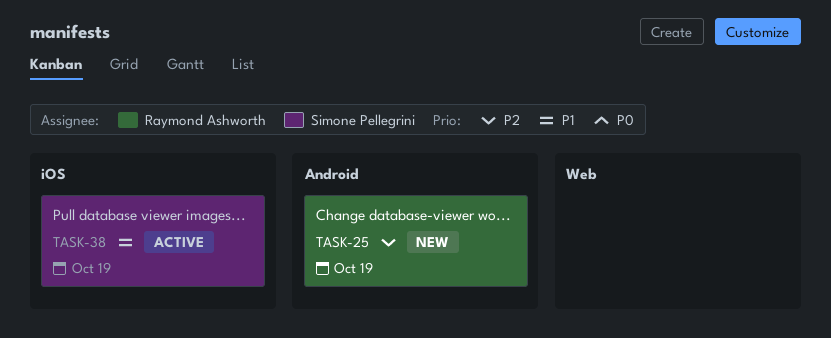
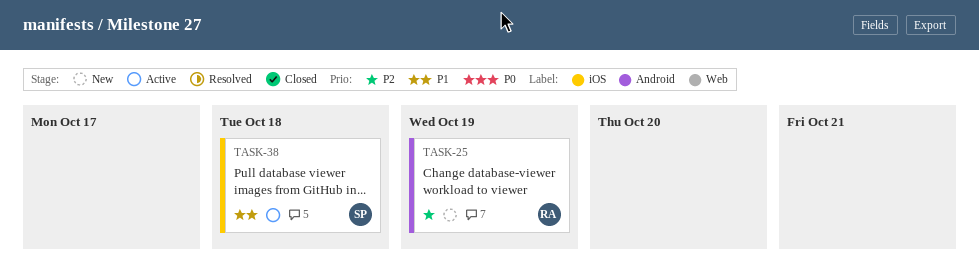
TASK-38, due: Oct 19 -> Oct 18

